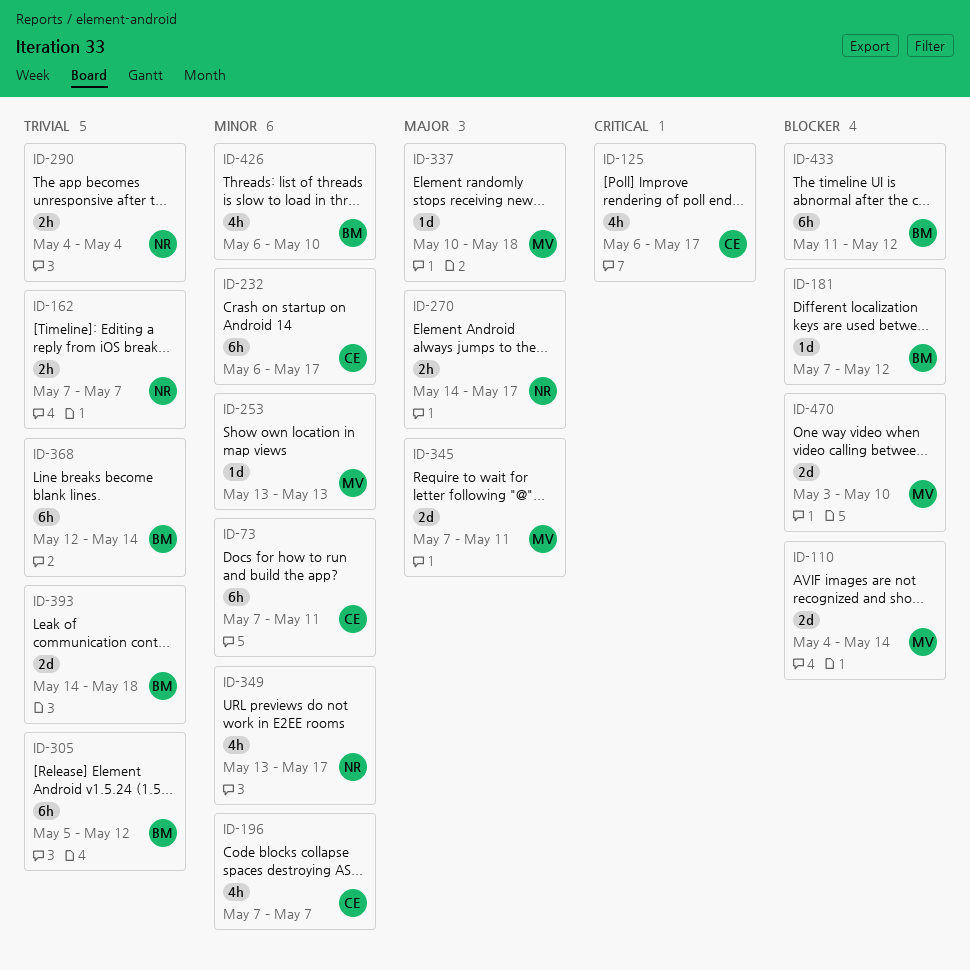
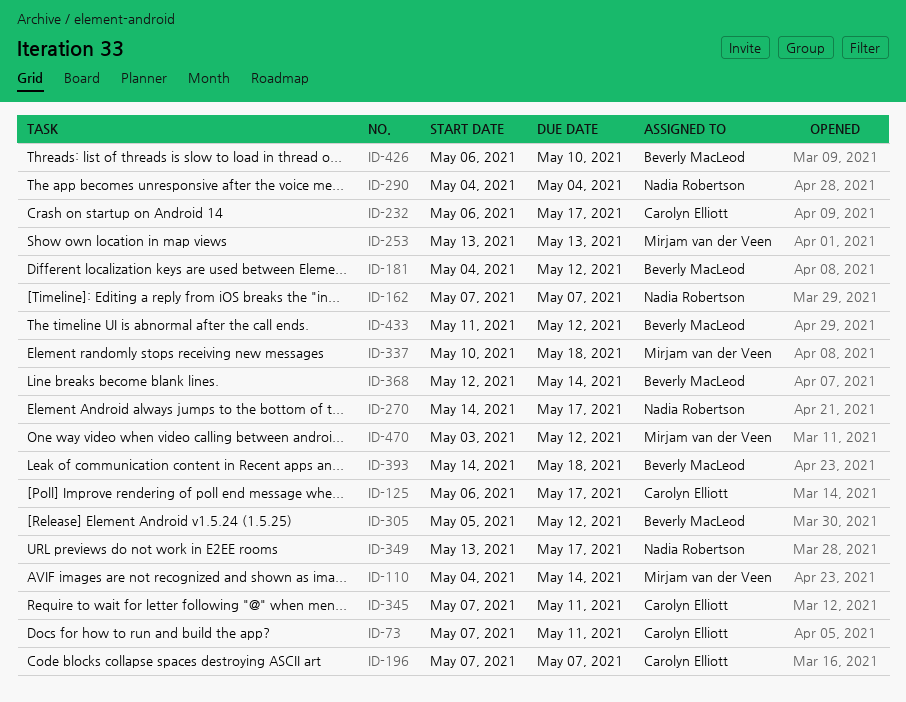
ID-181, start: May 7 -> May 4
ID-345, owner: Mirjam van der Veen -> Carolyn Elliott
ID-470, due: May 10 -> May 12

